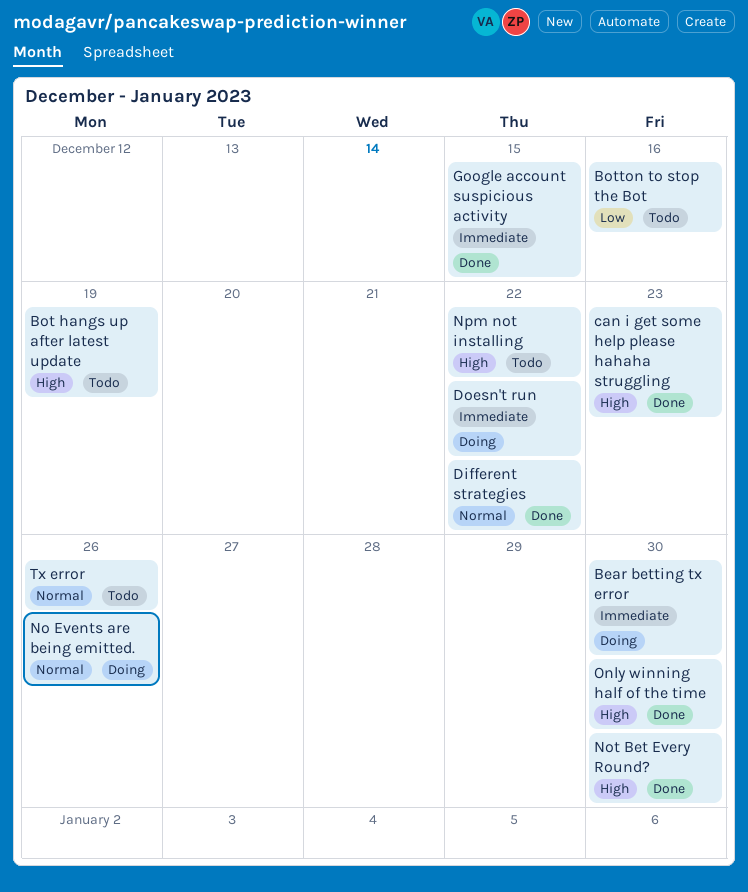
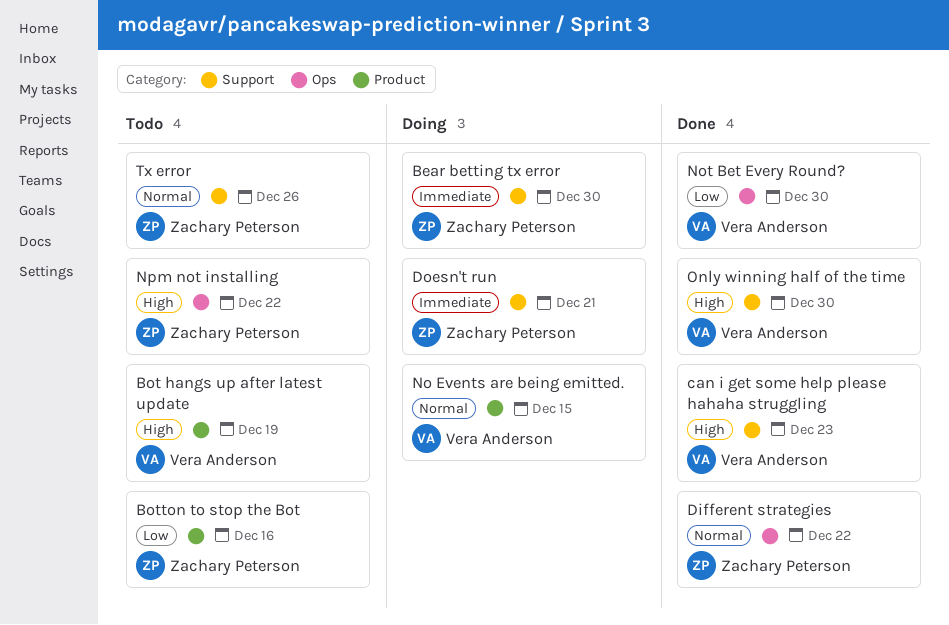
Doesn't run, due: Dec 22 -> Dec 21
Google account suspicious activity: present -> none
No Events are being emitted., due: Dec 26 -> Dec 15
Not Bet Every Round?, priority: High -> Low

